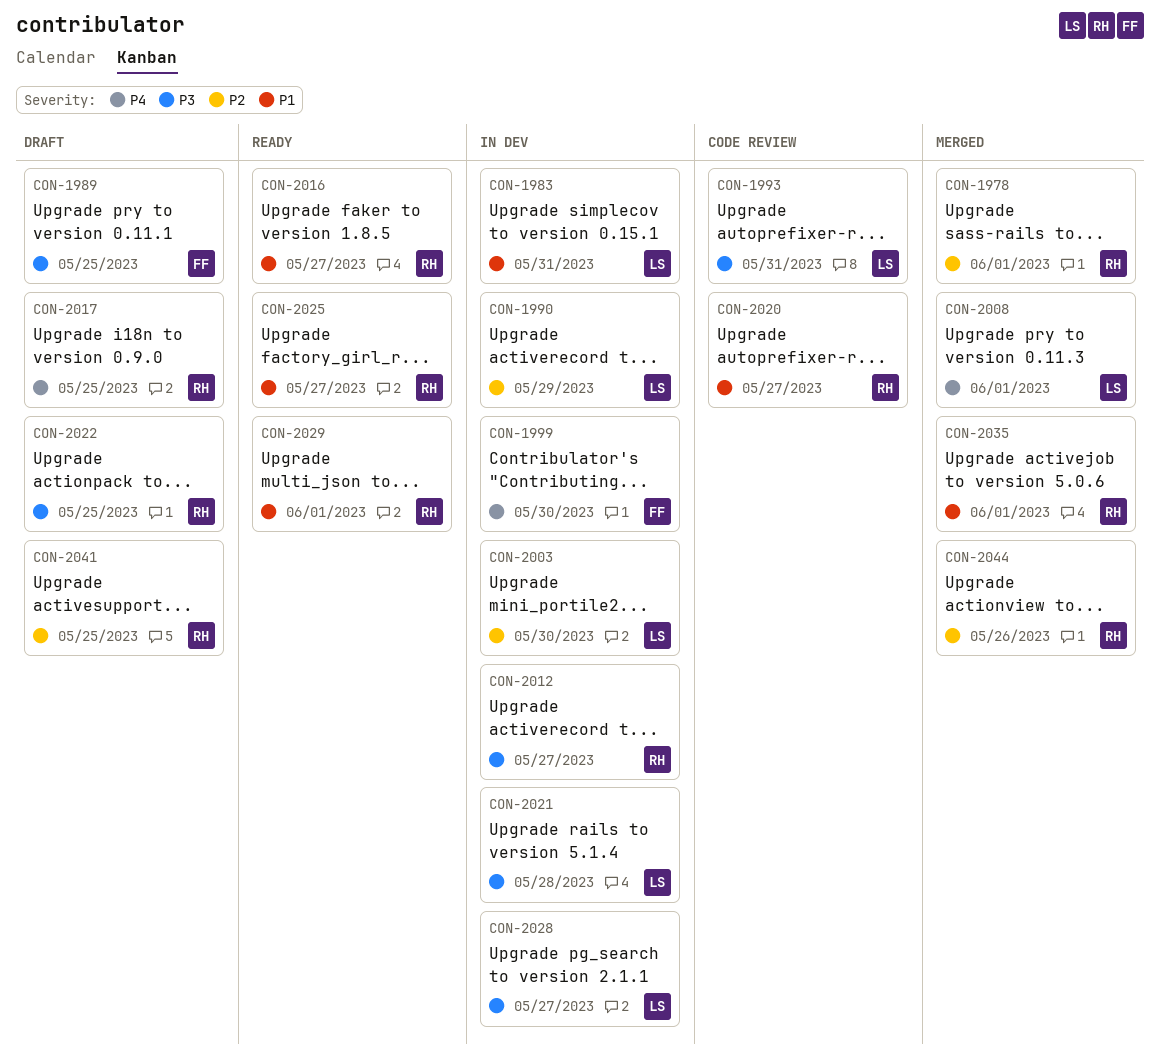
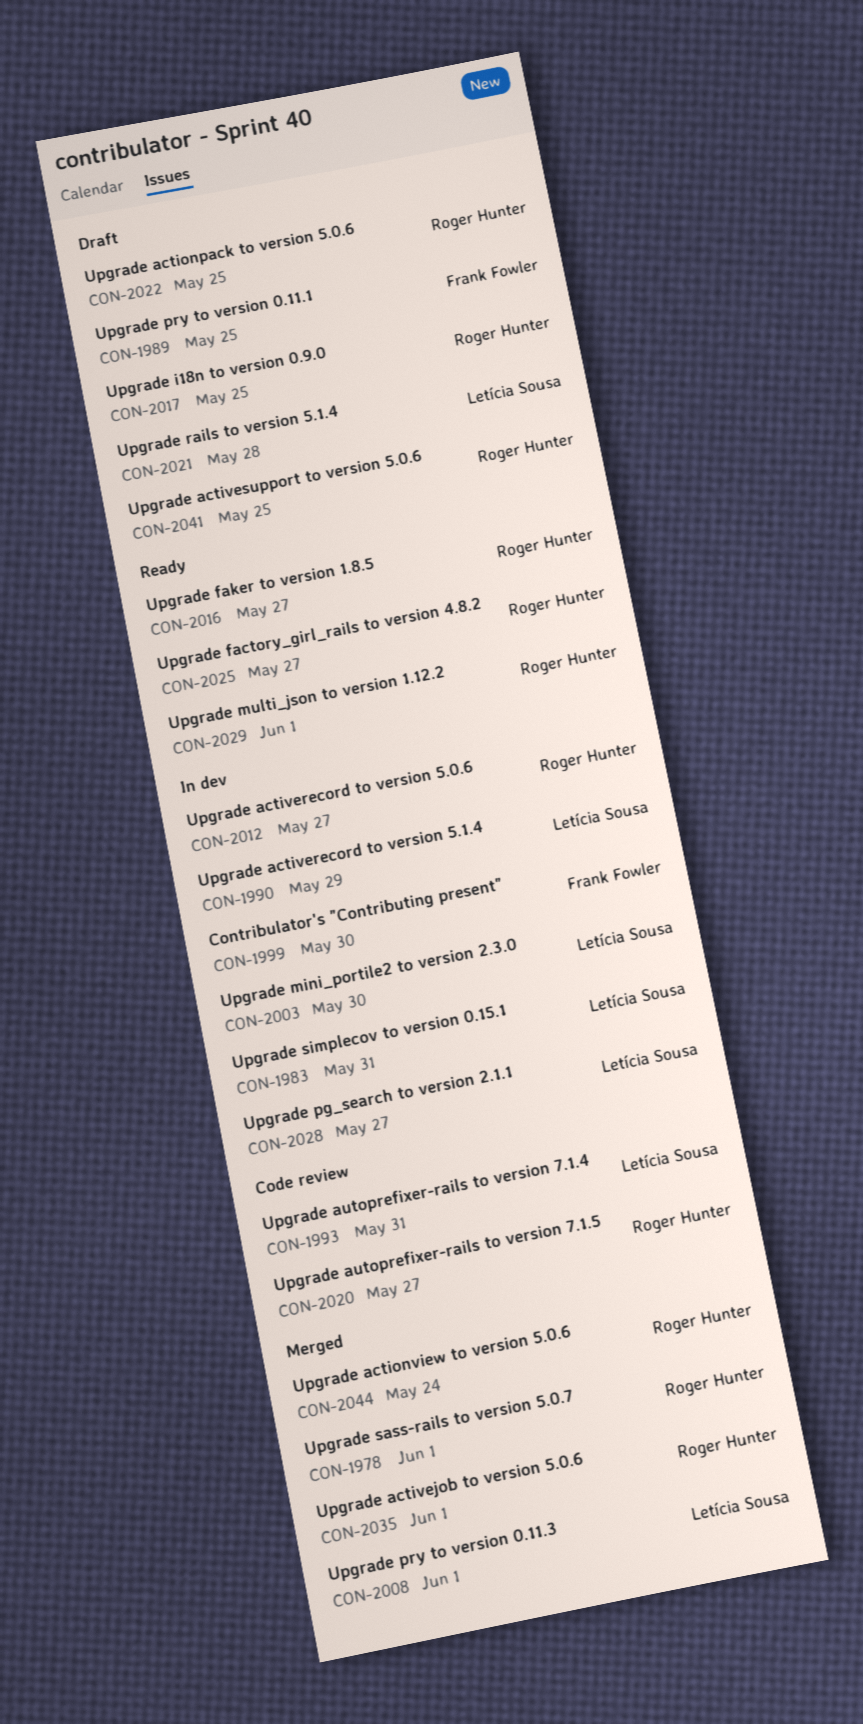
CON-2021, status: In dev -> Draft
CON-2044, due: May 26 -> May 24

